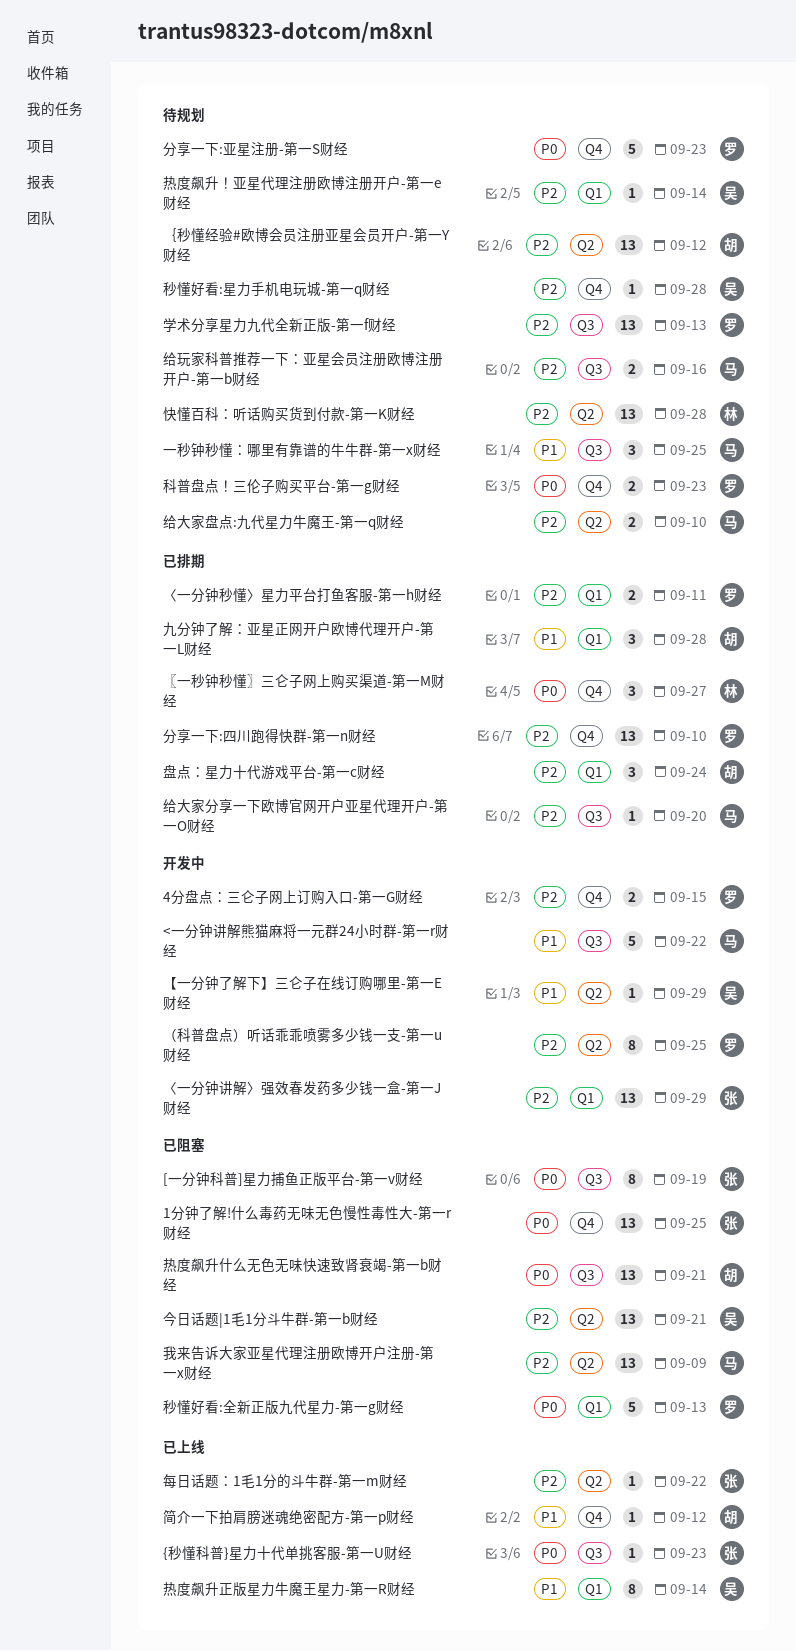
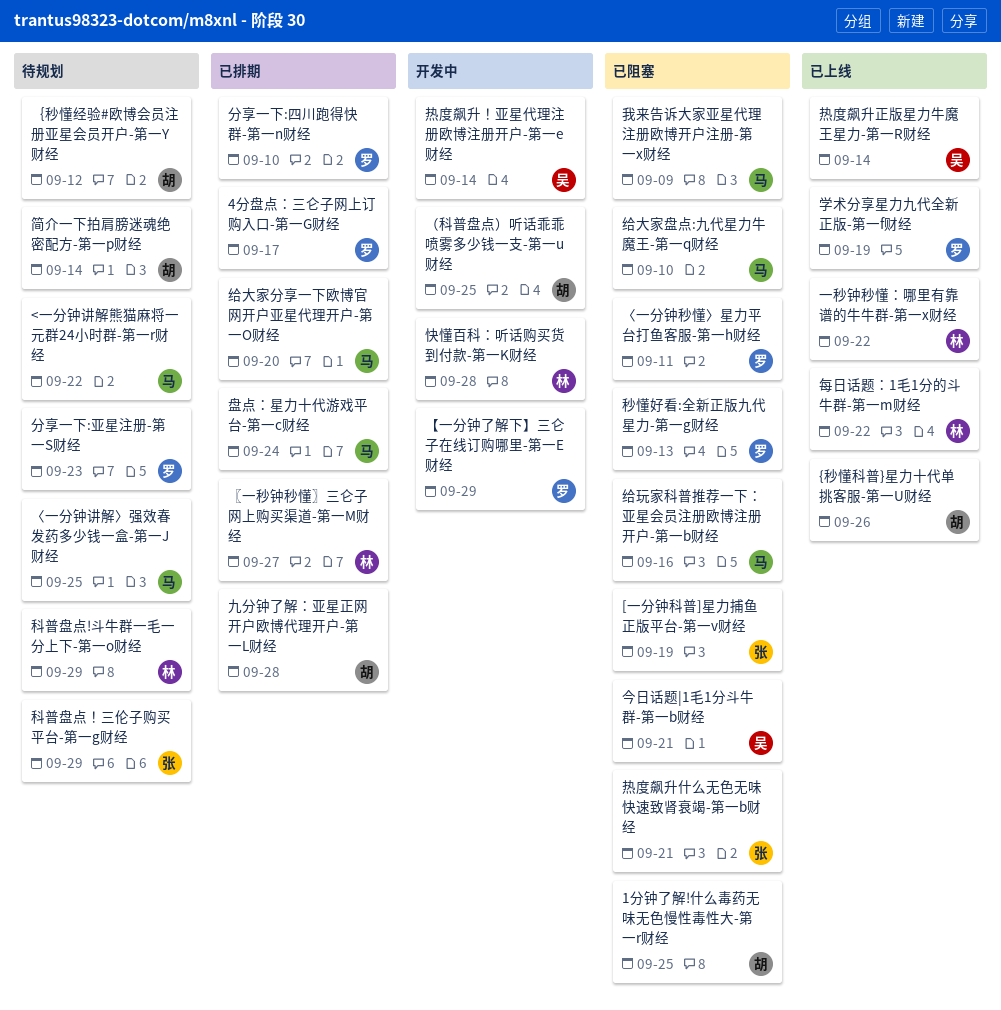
1分钟了解!什么毒药无味无色慢性毒性大-第一r财经, owner: 张 -> 胡
4分盘点：三仑子网上订购入口-第一G财经, status: 开发中 -> 已排期
4分盘点：三仑子网上订购入口-第一G财经, due: Sep 15 -> Sep 17
<一分钟讲解熊猫麻将一元群24小时群-第一r财经, status: 开发中 -> 待规划
{秒懂科普}星力十代单挑客服-第一U财经, owner: 张 -> 胡
{秒懂科普}星力十代单挑客服-第一U财经, due: Sep 23 -> Sep 26
〈一分钟秒懂〉星力平台打鱼客服-第一h财经, status: 已排期 -> 已阻塞
〈一分钟讲解〉强效春发药多少钱一盒-第一J财经, status: 开发中 -> 待规划
〈一分钟讲解〉强效春发药多少钱一盒-第一J财经, owner: 张 -> 马
〈一分钟讲解〉强效春发药多少钱一盒-第一J财经, due: Sep 29 -> Sep 25
【一分钟了解下】三仑子在线订购哪里-第一E财经, owner: 吴 -> 罗
一秒钟秒懂：哪里有靠谱的牛牛群-第一x财经, status: 待规划 -> 已上线
一秒钟秒懂：哪里有靠谱的牛牛群-第一x财经, owner: 马 -> 林
一秒钟秒懂：哪里有靠谱的牛牛群-第一x财经, due: Sep 25 -> Sep 22
学术分享星力九代全新正版-第一f财经, status: 待规划 -> 已上线
学术分享星力九代全新正版-第一f财经, due: Sep 13 -> Sep 19
快懂百科：听话购买货到付款-第一K财经, status: 待规划 -> 开发中
每日话题：1毛1分的斗牛群-第一m财经, owner: 张 -> 林
热度飙升什么无色无味快速致肾衰竭-第一b财经, owner: 胡 -> 张
热度飙升！亚星代理注册欧博注册开户-第一e财经, status: 待规划 -> 开发中
盘点：星力十代游戏平台-第一c财经, owner: 胡 -> 马
科普盘点!斗牛群一毛一分上下-第一o财经: none -> present
科普盘点！三伦子购买平台-第一g财经, owner: 罗 -> 张
科普盘点！三伦子购买平台-第一g财经, due: Sep 23 -> Sep 29
秒懂好看:星力手机电玩城-第一q财经: present -> none
简介一下拍肩膀迷魂绝密配方-第一p财经, status: 已上线 -> 待规划
简介一下拍肩膀迷魂绝密配方-第一p财经, due: Sep 12 -> Sep 14
给大家盘点:九代星力牛魔王-第一q财经, status: 待规划 -> 已阻塞
给玩家科普推荐一下：亚星会员注册欧博注册开户-第一b财经, status: 待规划 -> 已阻塞
（科普盘点）听话乖乖喷雾多少钱一支-第一u财经, owner: 罗 -> 胡

